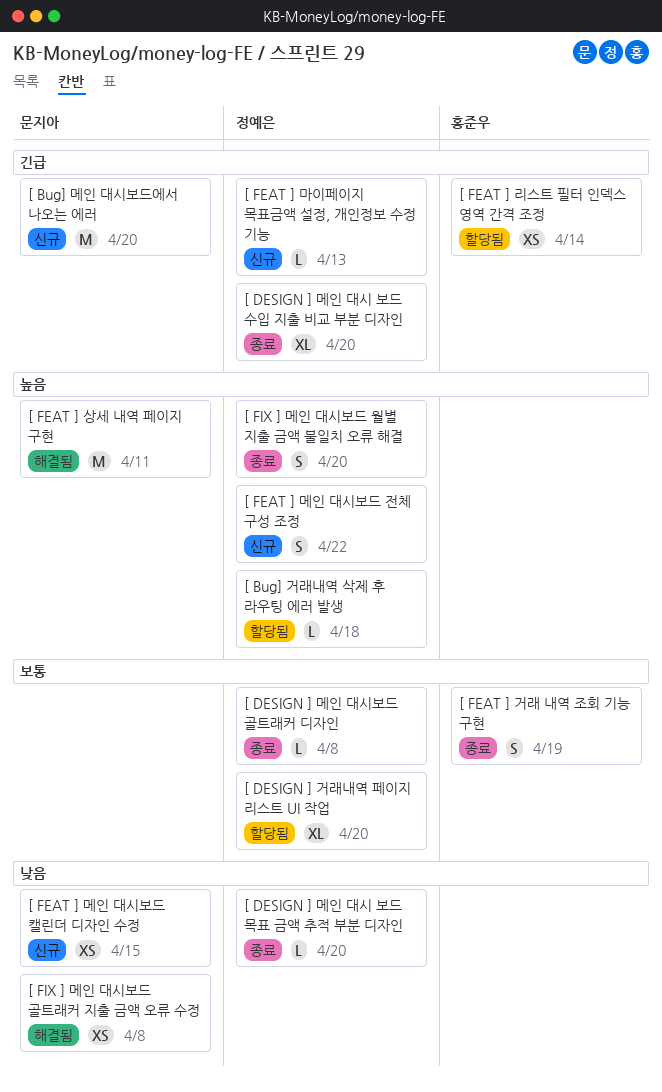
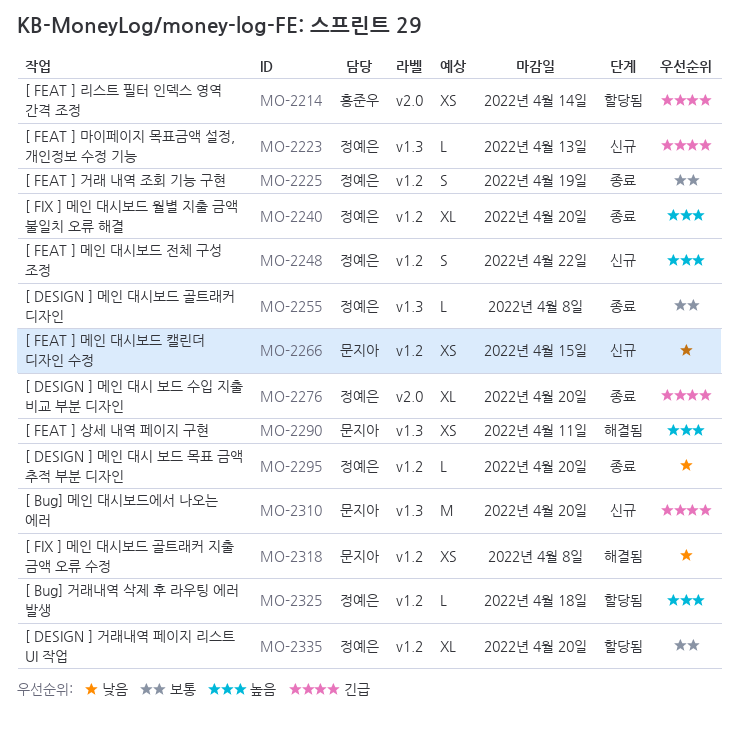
[ FEAT ] 거래 내역 조회 기능 구현, owner: 홍준우 -> 정예은
[ FEAT ] 상세 내역 페이지 구현, estimate: M -> XS
[ FIX ] 메인 대시보드 월별 지출 금액 불일치 오류 해결, estimate: S -> XL

